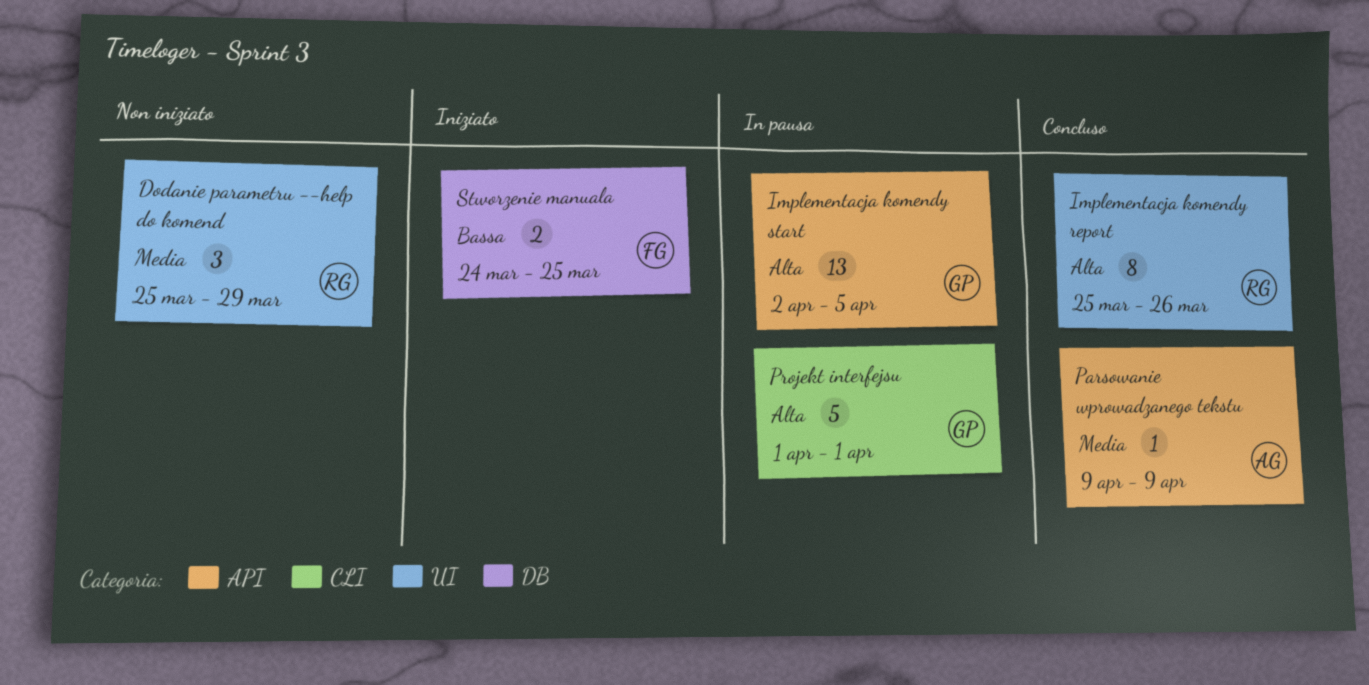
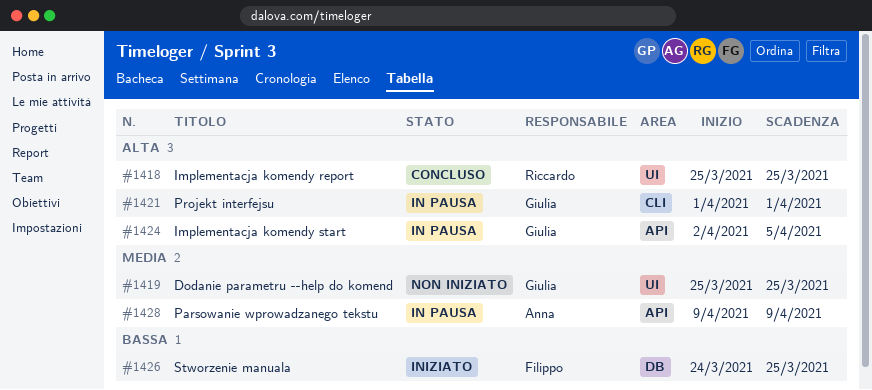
Dodanie parametru --help do komend, owner: Riccardo -> Giulia
Dodanie parametru --help do komend, due: Mar 29 -> Mar 25
Implementacja komendy report, due: Mar 26 -> Mar 25
Parsowanie wprowadzanego tekstu, status: Concluso -> In pausa

